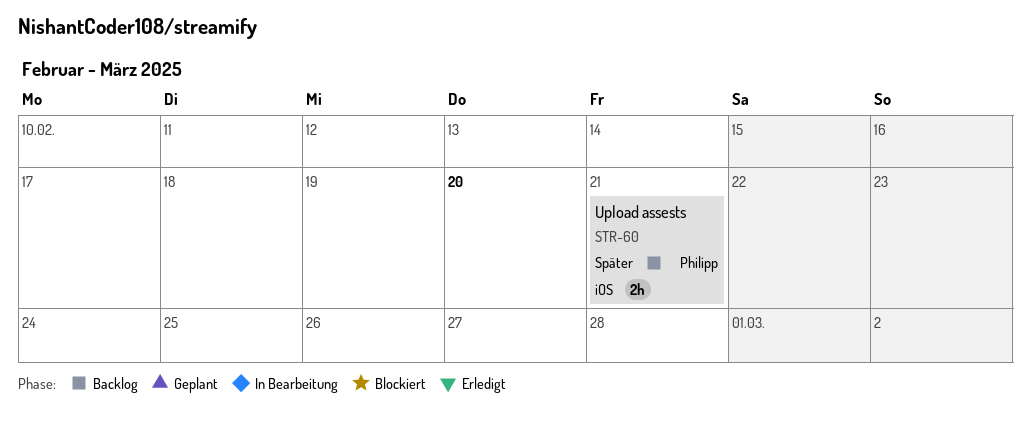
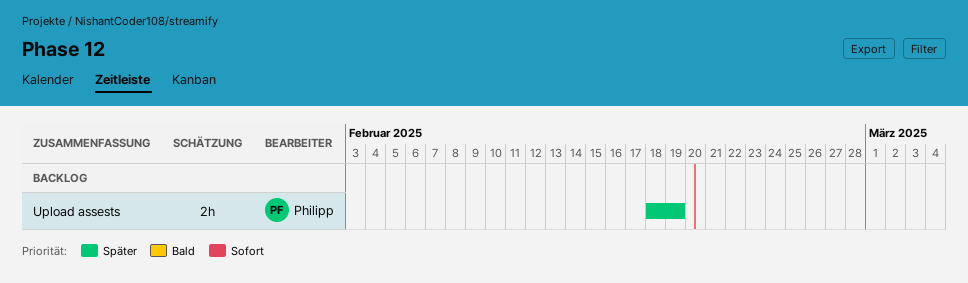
Upload assests, due: Feb 21 -> Feb 19

